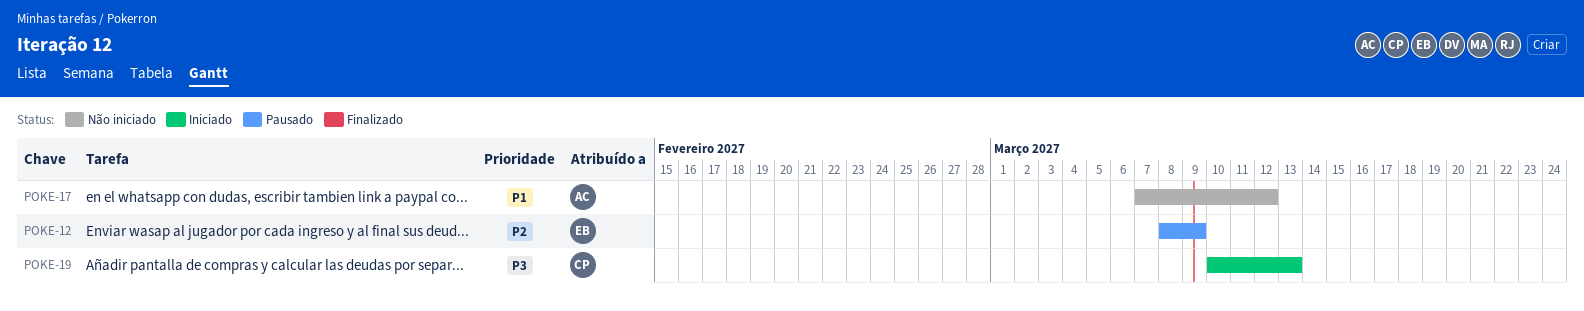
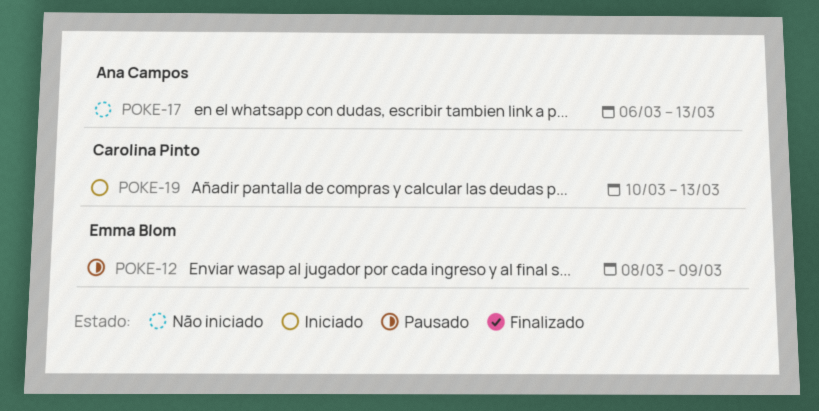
POKE-17, start: Mar 7 -> Mar 6
POKE-17, due: Mar 12 -> Mar 13

